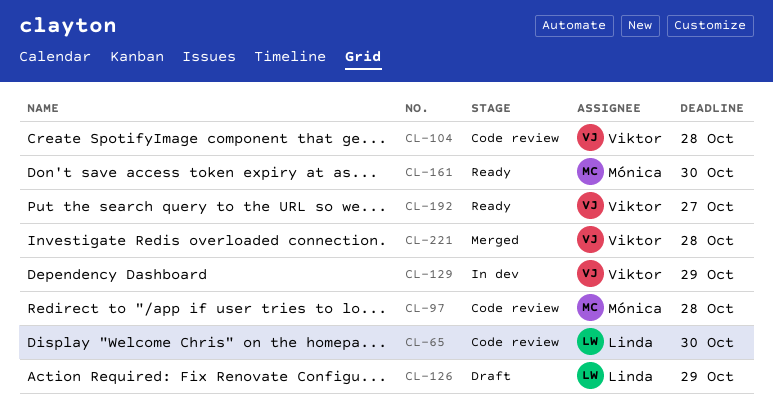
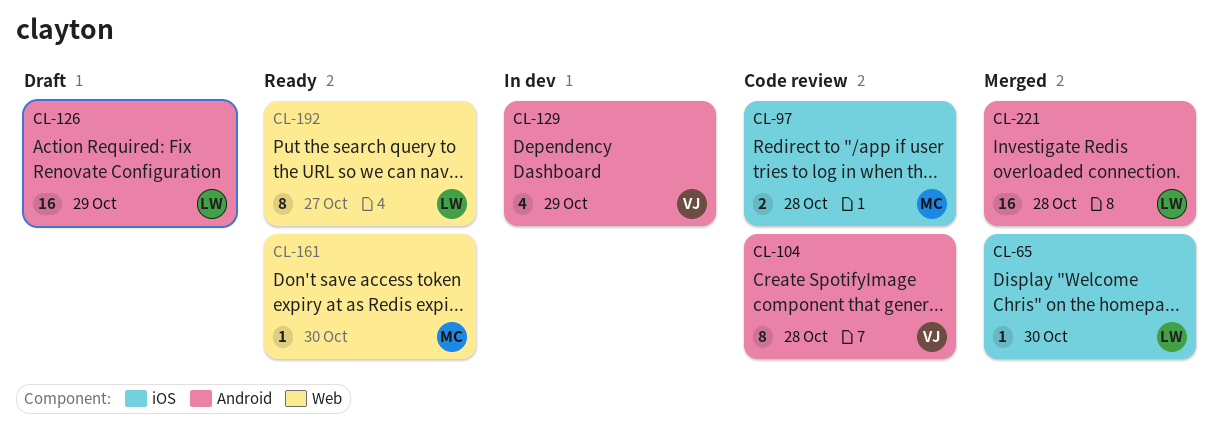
CL-65, status: Code review -> Merged
CL-192, owner: Viktor -> Linda
CL-221, owner: Viktor -> Linda

